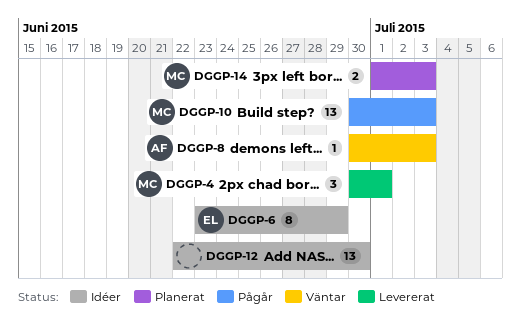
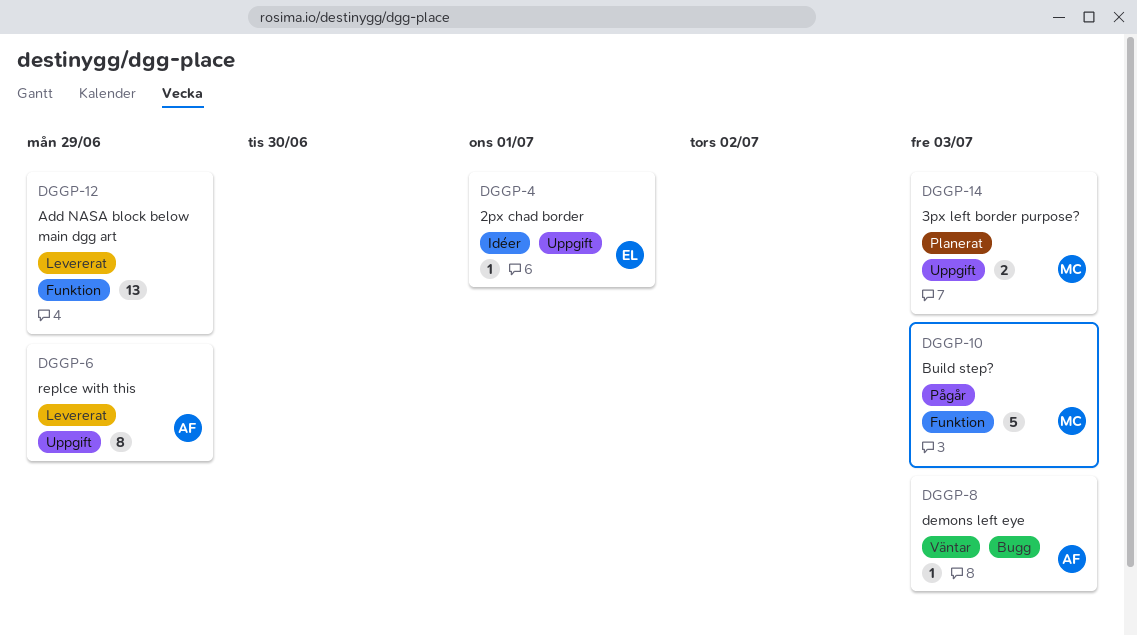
DGGP-4, status: Levererat -> Idéer
DGGP-4, owner: MC -> EL
DGGP-4, estimate: 3 -> 1
DGGP-6, status: Idéer -> Levererat
DGGP-6, owner: EL -> AF
DGGP-10, estimate: 13 -> 5
DGGP-12, status: Idéer -> Levererat
DGGP-12, due: Jun 30 -> Jun 29

